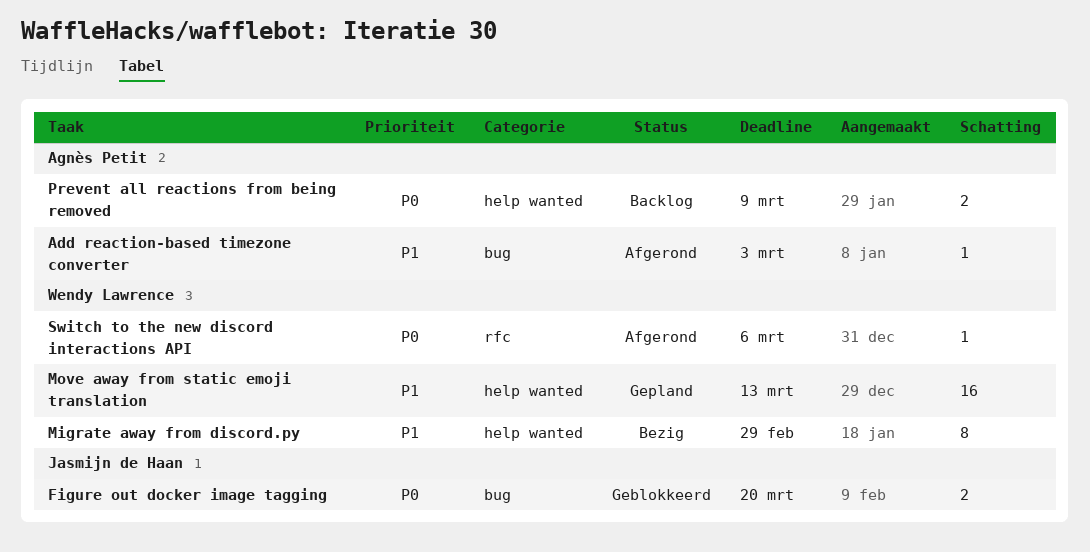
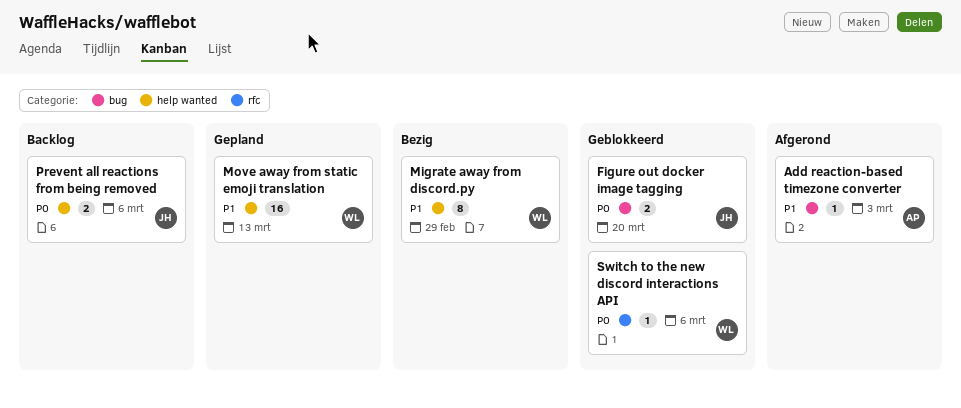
Prevent all reactions from being removed, owner: Agnès Petit -> Jasmijn de Haan
Prevent all reactions from being removed, due: Mar 9 -> Mar 6
Switch to the new discord interactions API, status: Afgerond -> Geblokkeerd

